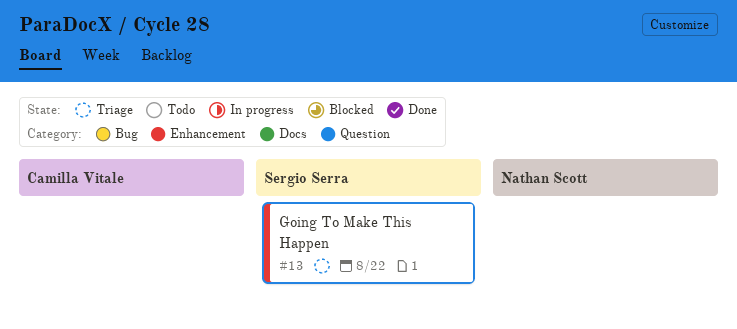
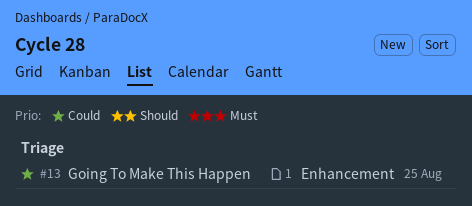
#13, due: Aug 22 -> Aug 25

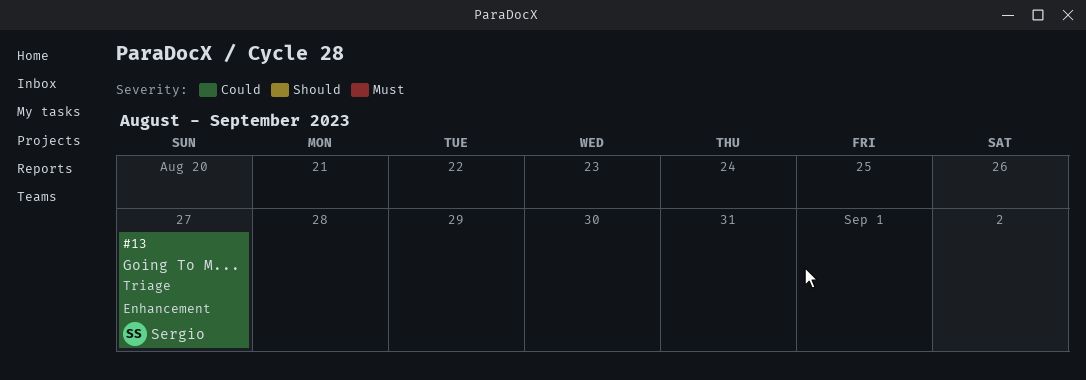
#13, due: Aug 25 -> Aug 27

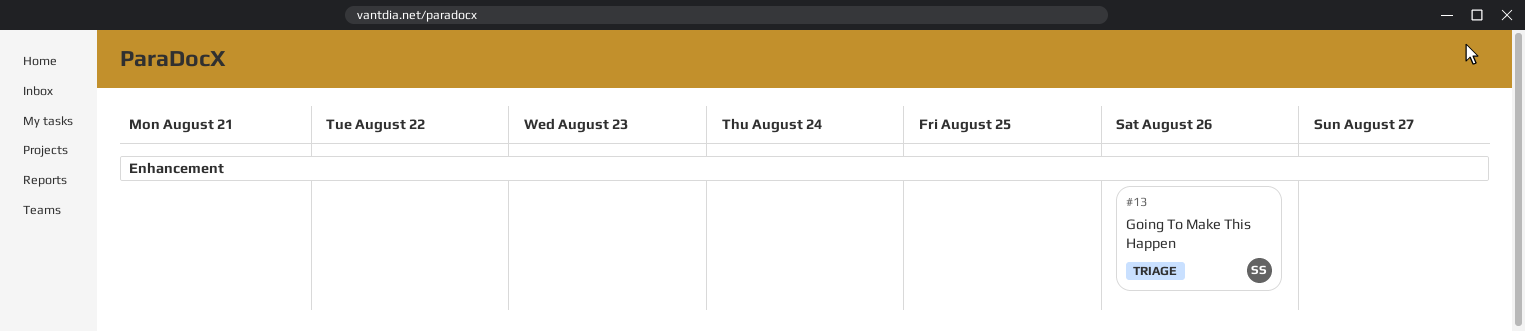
#13, due: Aug 27 -> Aug 26

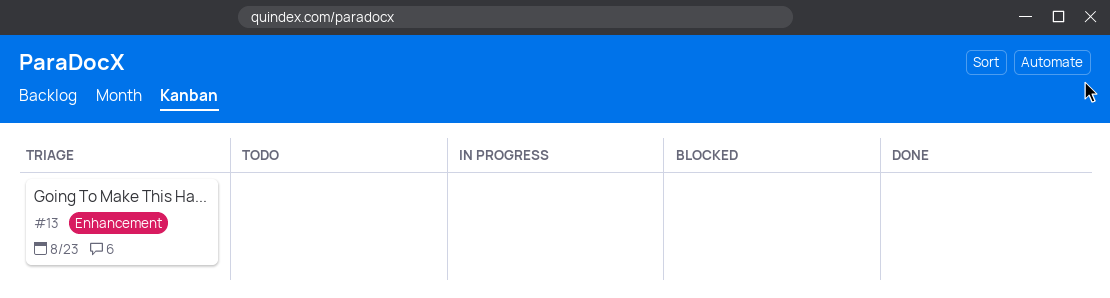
#13, due: Aug 26 -> Aug 23

